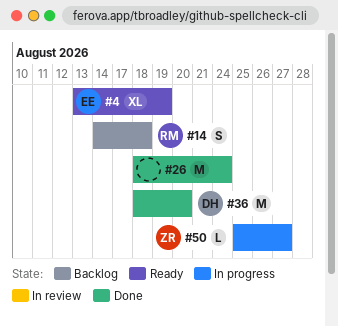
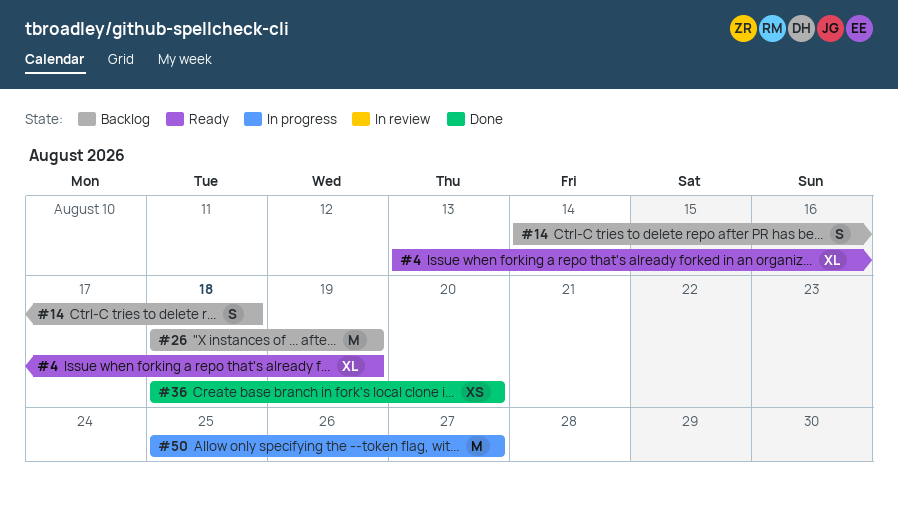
#26, status: Done -> Backlog
#26, due: Aug 24 -> Aug 19
#36, estimate: M -> XS
#50, estimate: L -> M

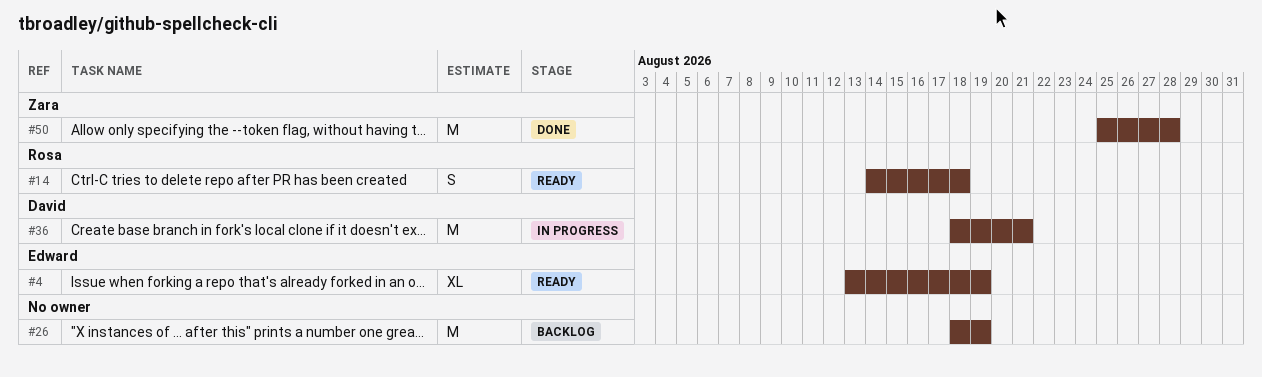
#14, status: Backlog -> Ready
#36, status: Done -> In progress
#36, estimate: XS -> M
#36, due: Aug 20 -> Aug 21
#50, status: In progress -> Done
#50, due: Aug 27 -> Aug 28

